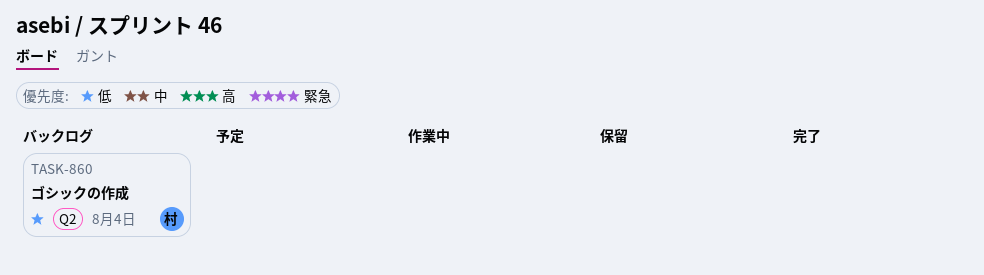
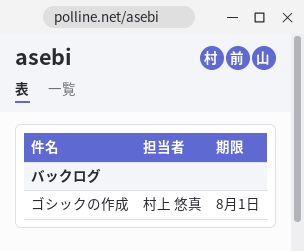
ゴシックの作成, due: Aug 4 -> Aug 1

